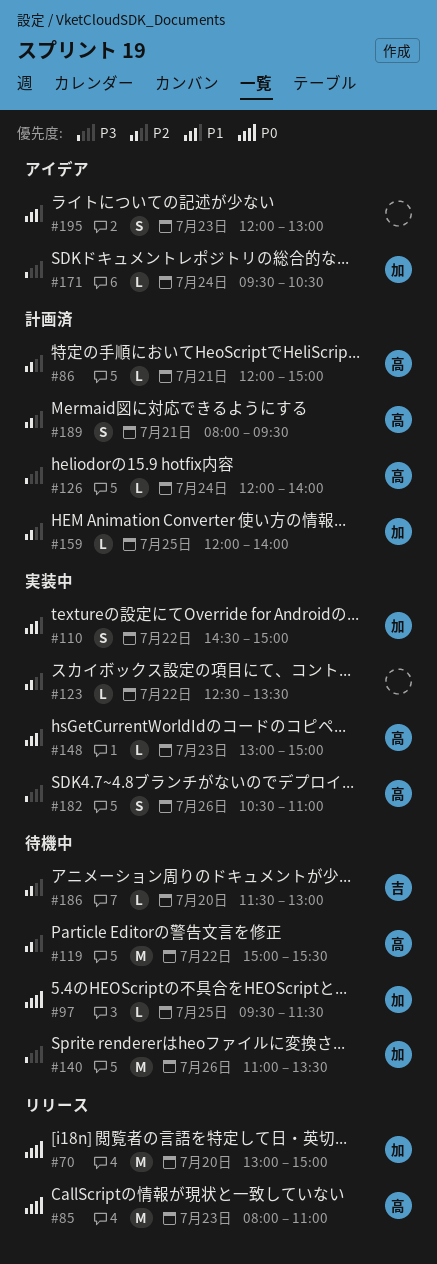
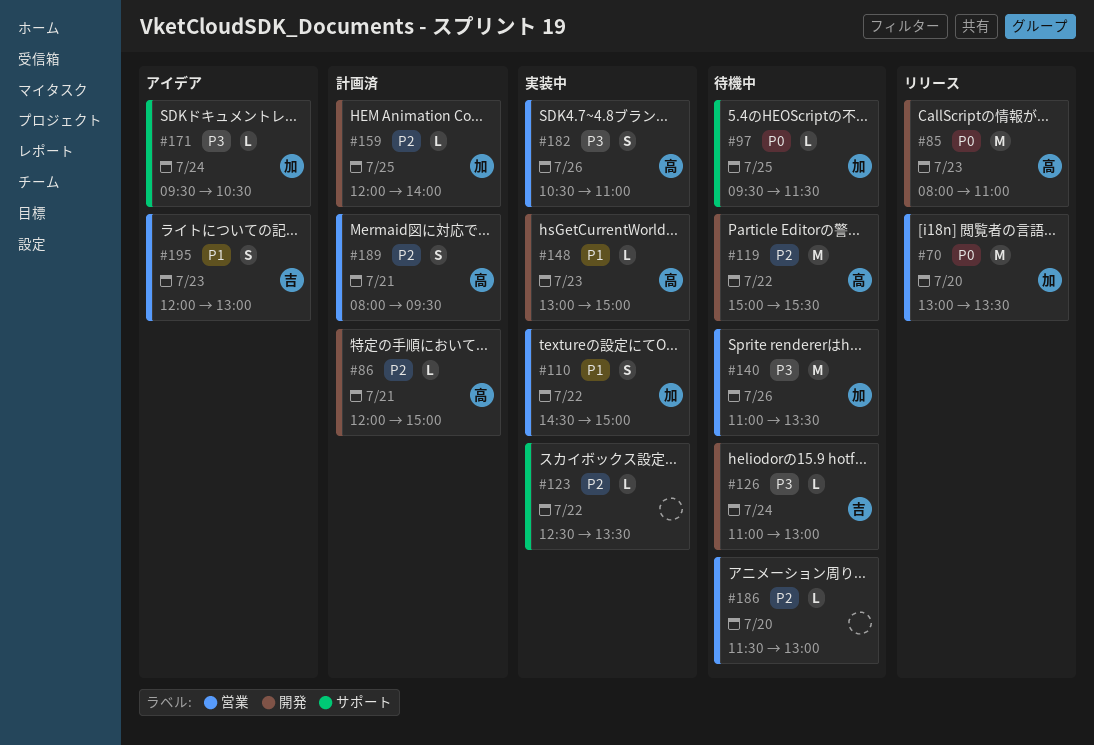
#70, ends: 15:00 -> 13:30
#126, status: 計画済 -> 待機中
#126, owner: 高 -> 吉
#126, begins: 12:00 -> 11:00
#126, ends: 14:00 -> 13:00
#186, owner: 吉 -> none
#195, owner: none -> 吉

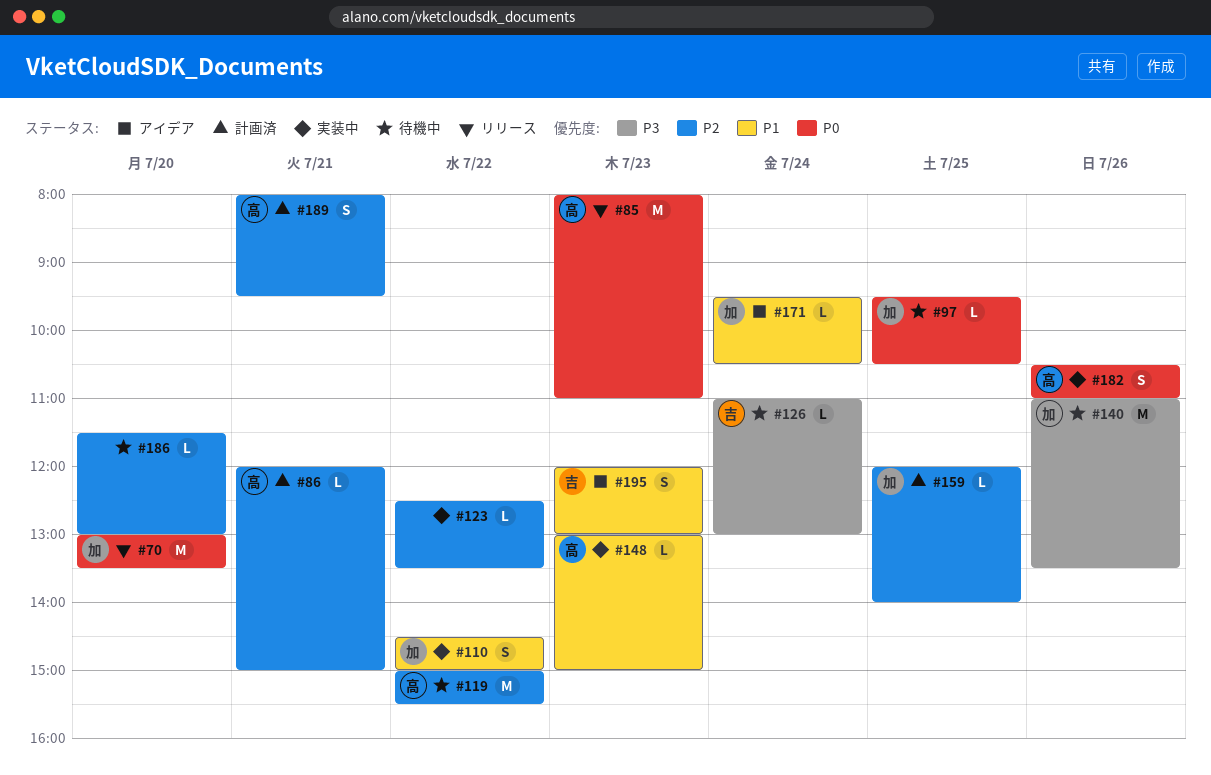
#97, ends: 11:30 -> 10:30
#171, priority: P3 -> P1
#182, priority: P3 -> P0

